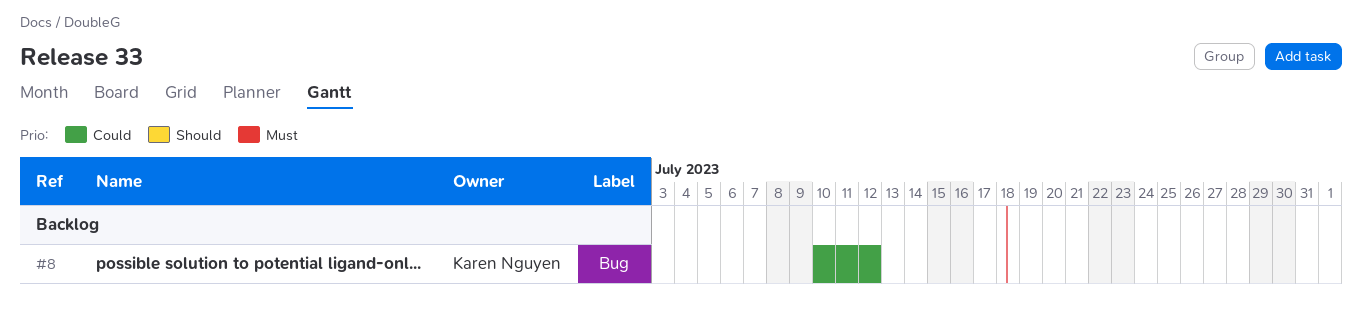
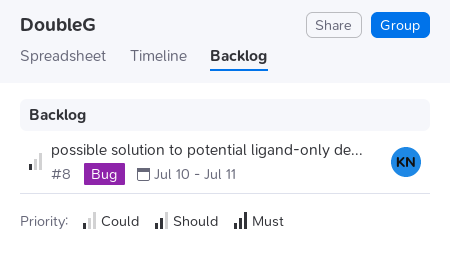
#8, due: Jul 12 -> Jul 11

